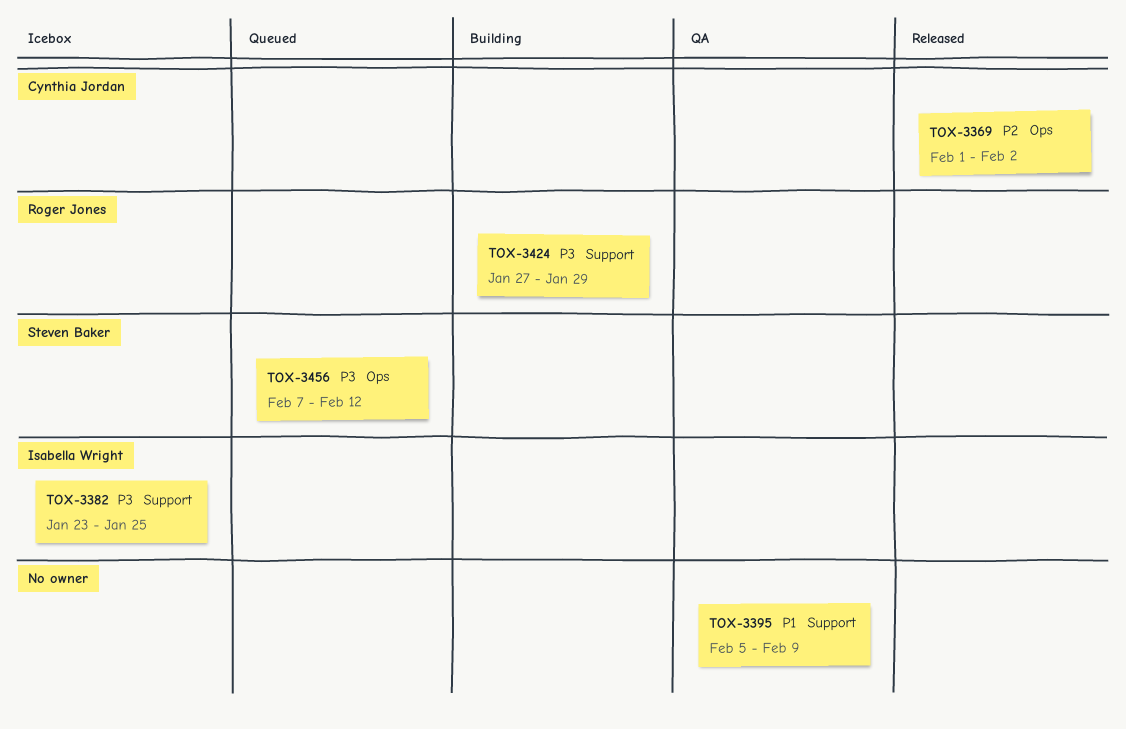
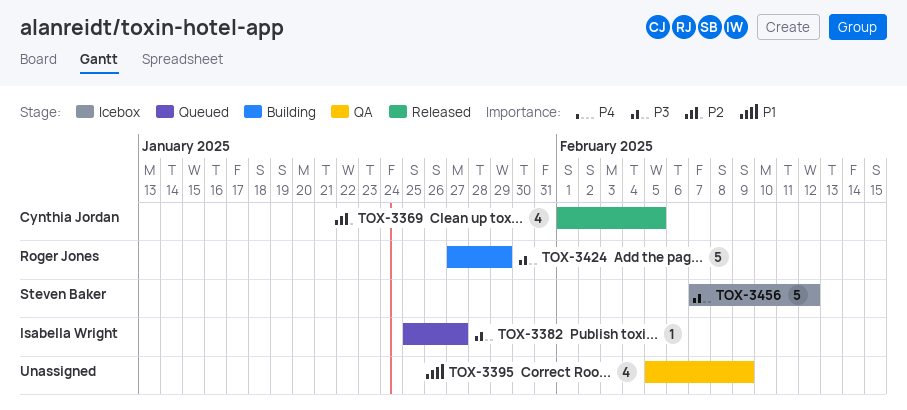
TOX-3369, due: Feb 2 -> Feb 5
TOX-3382, status: Icebox -> Queued
TOX-3382, start: Jan 23 -> Jan 25
TOX-3382, due: Jan 25 -> Jan 27
TOX-3456, status: Queued -> Icebox

